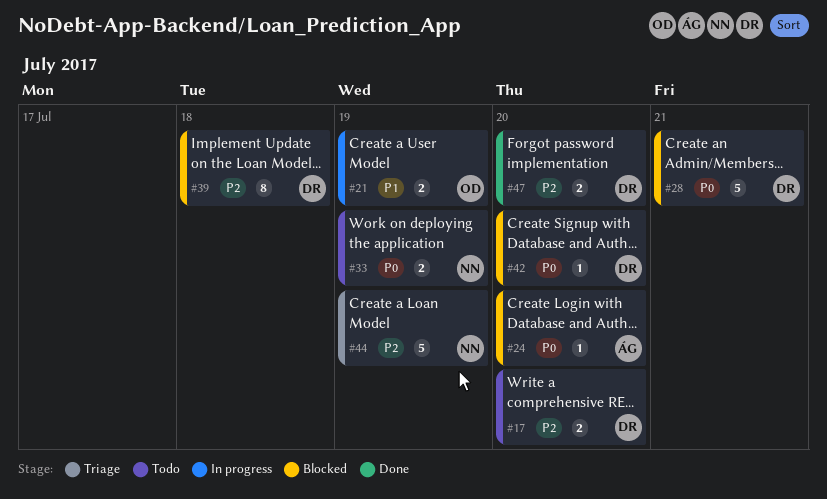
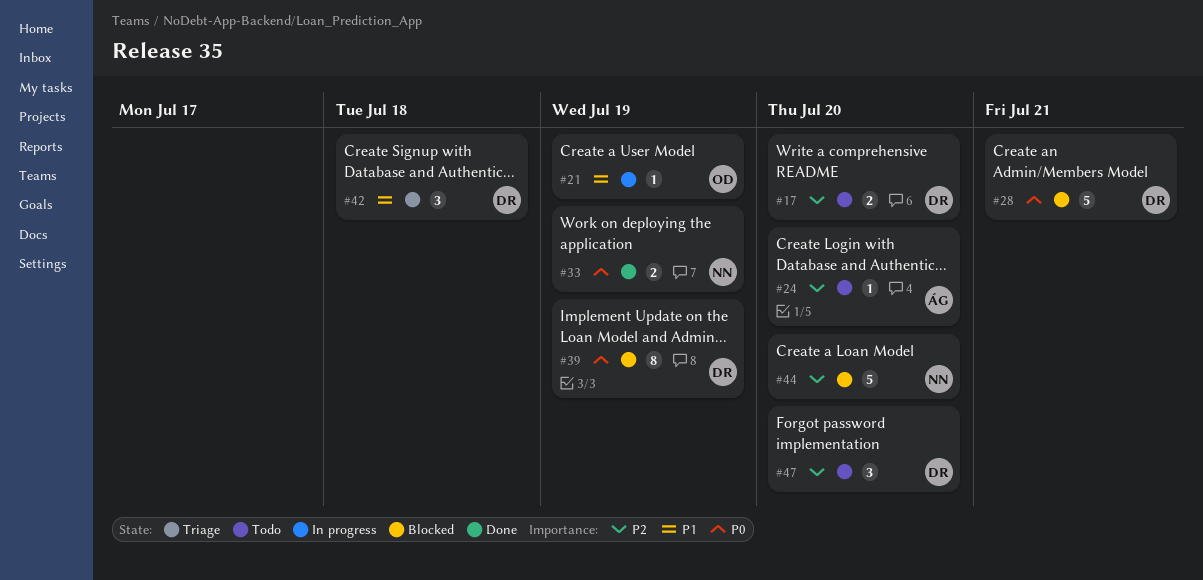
#21, estimate: 2 -> 1
#24, status: Blocked -> Todo
#24, priority: P0 -> P2
#33, status: Todo -> Done
#39, priority: P2 -> P0
#39, due: Jul 18 -> Jul 19
#42, status: Blocked -> Triage
#42, priority: P0 -> P1
#42, estimate: 1 -> 3
#42, due: Jul 20 -> Jul 18
#44, status: Triage -> Blocked
#44, due: Jul 19 -> Jul 20
#47, status: Done -> Todo
#47, estimate: 2 -> 3

